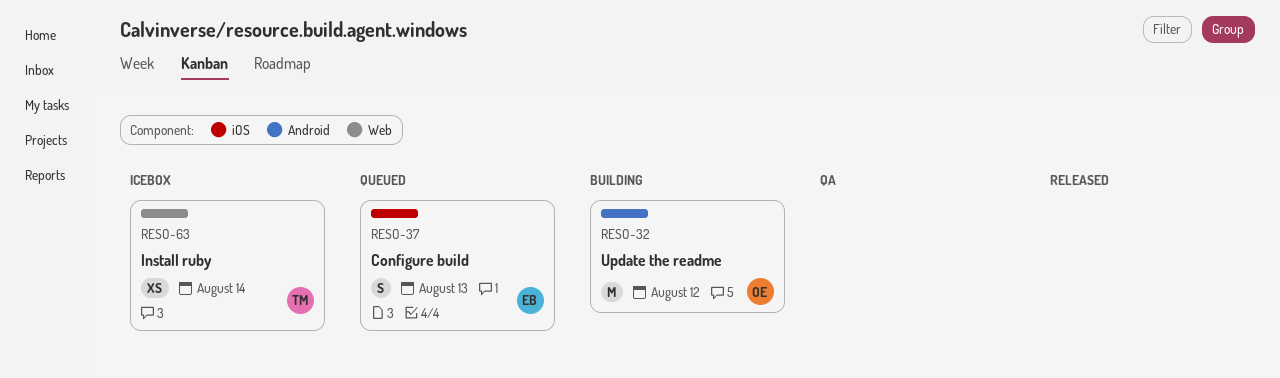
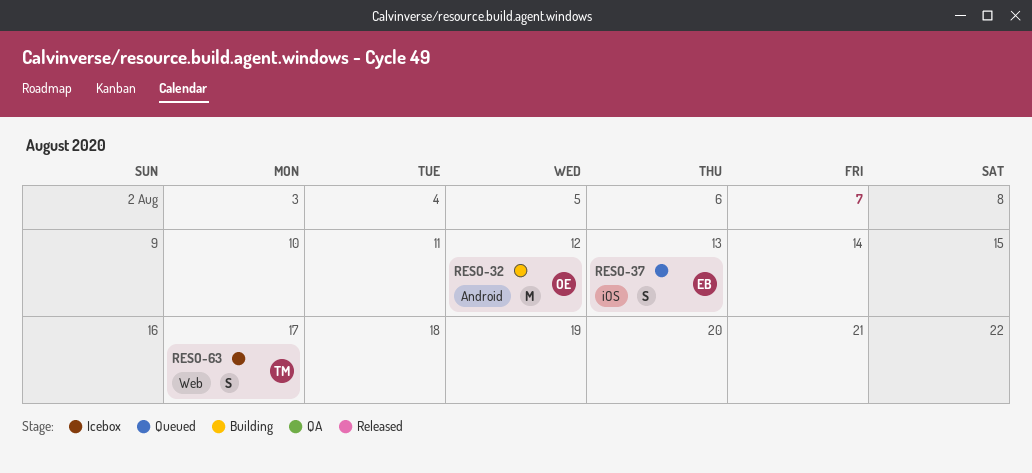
RESO-63, estimate: XS -> S
RESO-63, due: Aug 14 -> Aug 17

